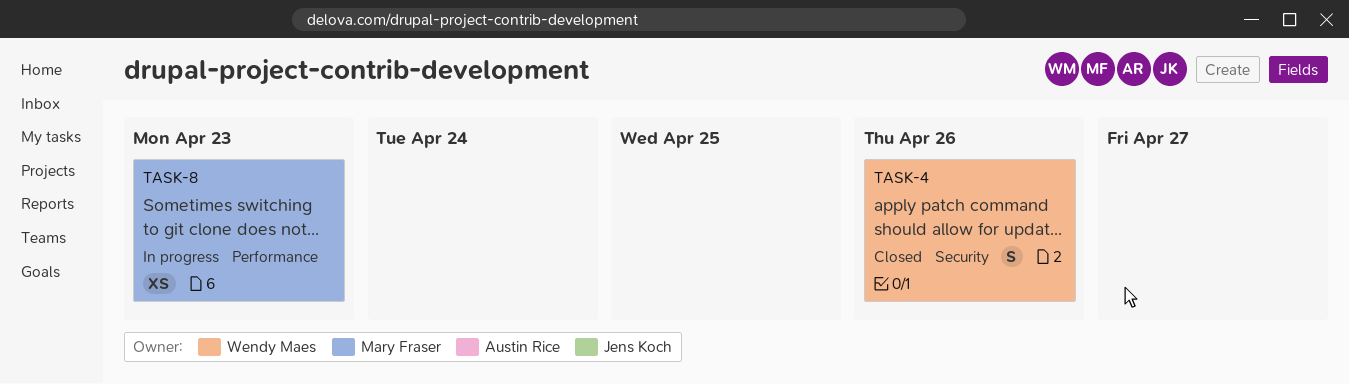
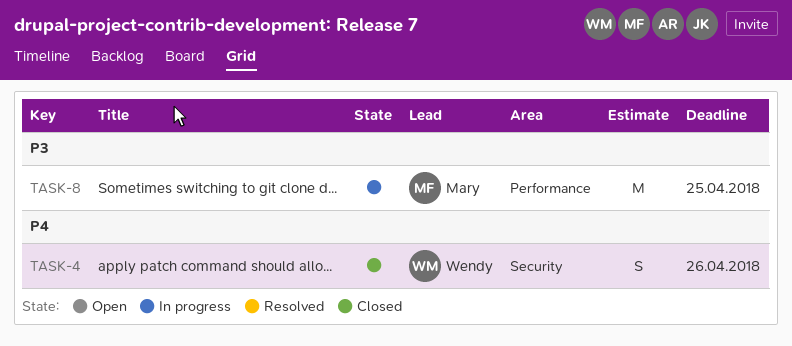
TASK-8, estimate: XS -> M
TASK-8, due: Apr 23 -> Apr 25

